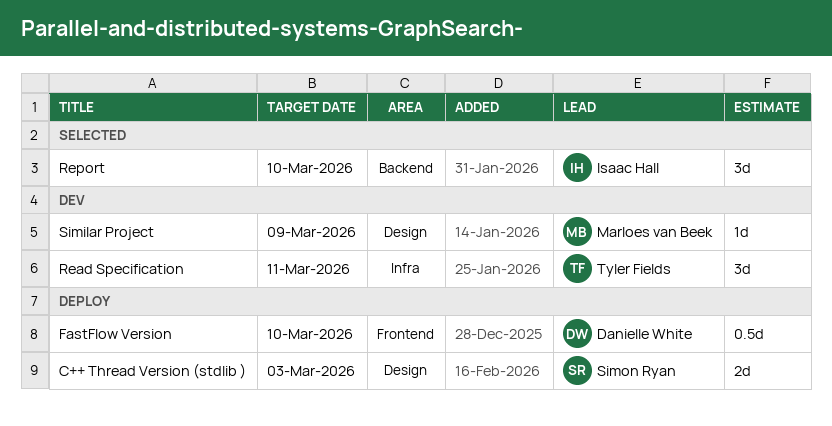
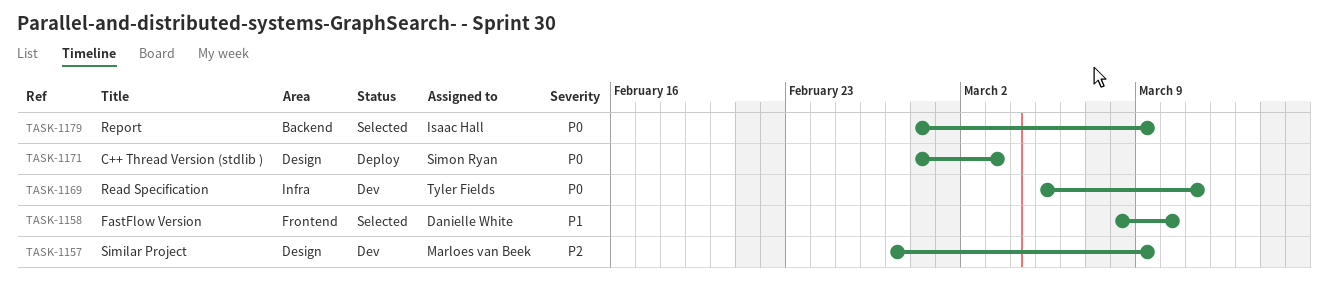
FastFlow Version, status: Deploy -> Selected
Report, due: Mar 10 -> Mar 9

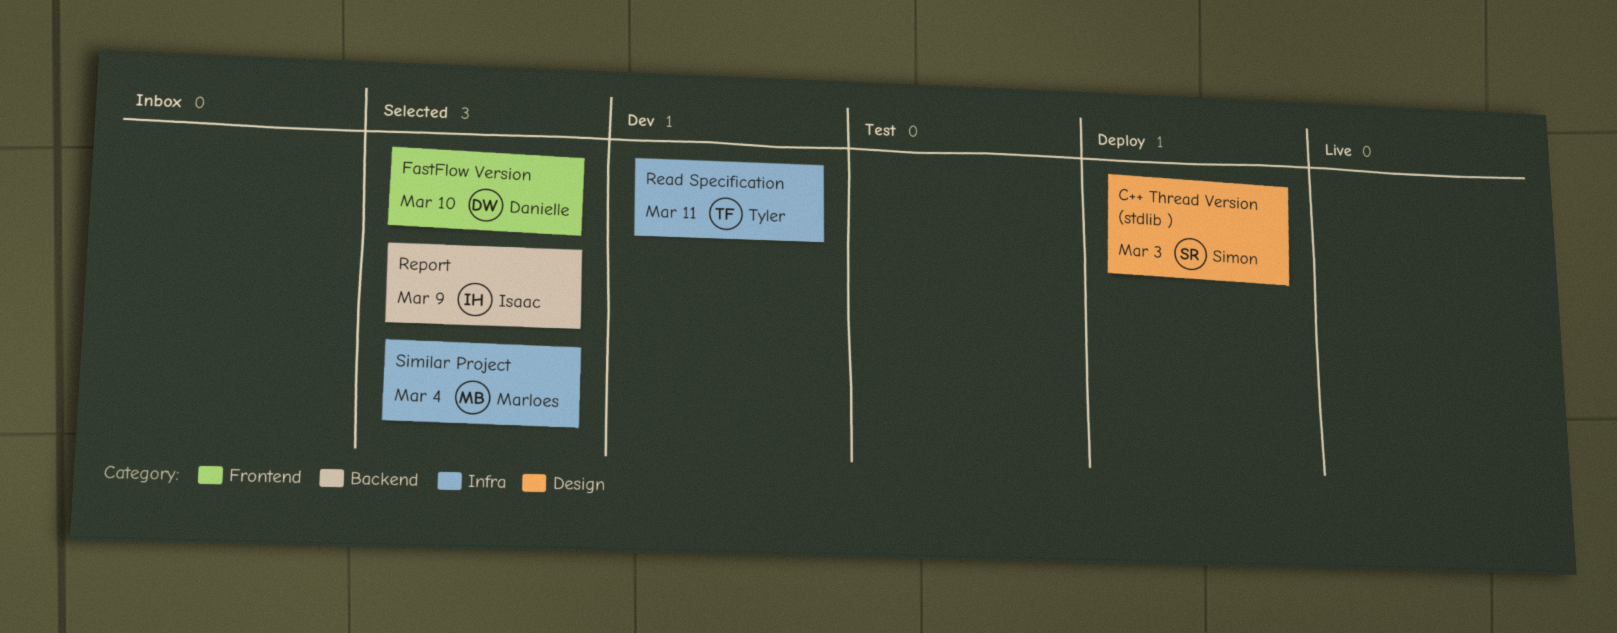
Similar Project, status: Dev -> Selected
Similar Project, label: Design -> Infra
Similar Project, due: Mar 9 -> Mar 4

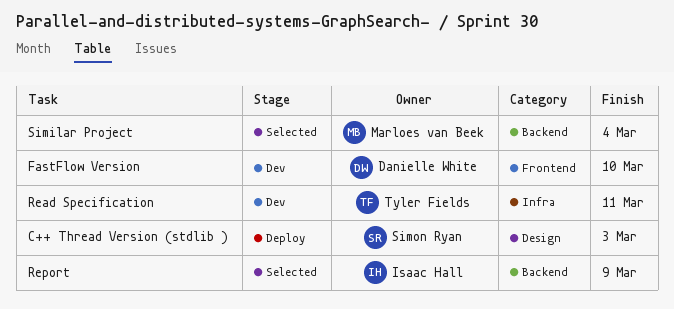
FastFlow Version, status: Selected -> Dev
Similar Project, label: Infra -> Backend

